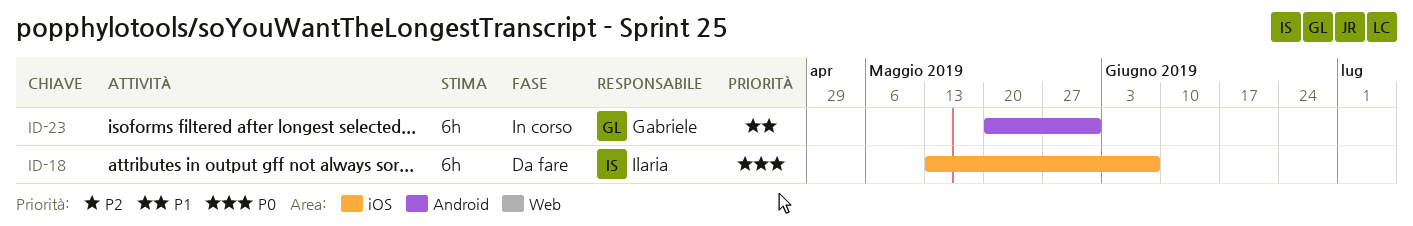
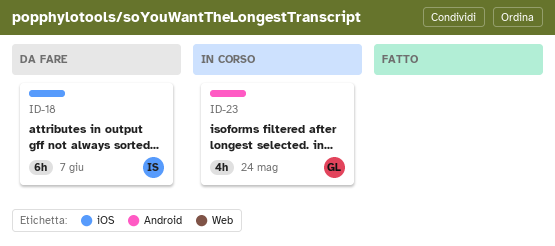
ID-23, estimate: 6h -> 4h
ID-23, due: May 31 -> May 24

